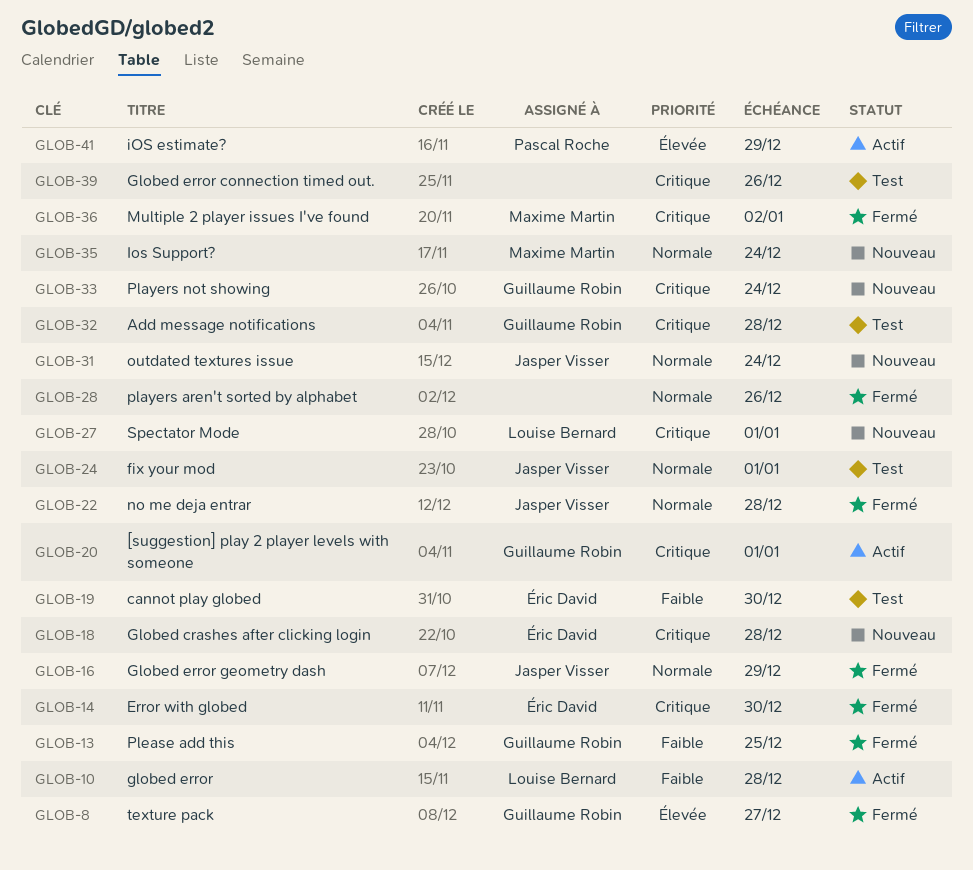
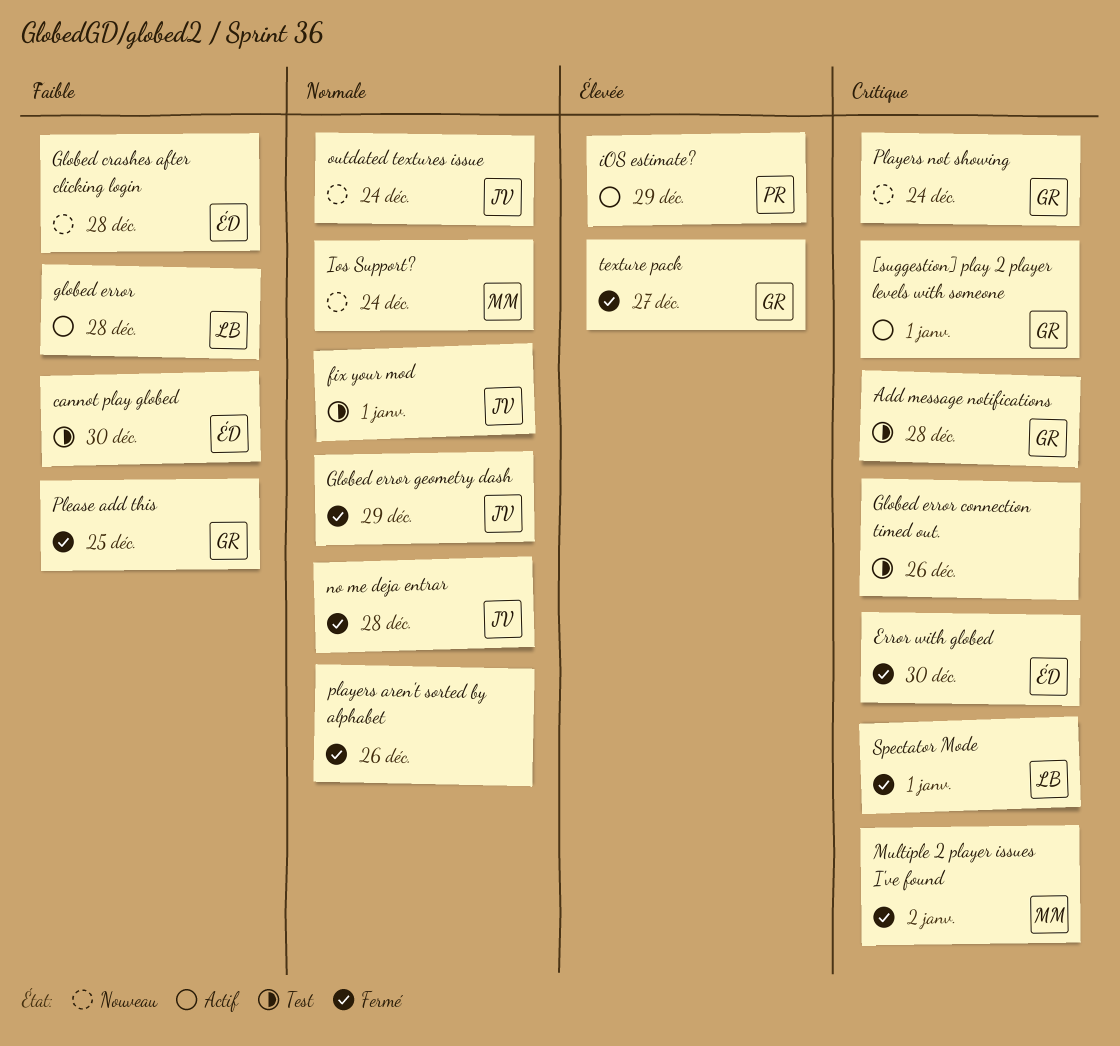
Globed crashes after clicking login, priority: Critique -> Faible
Spectator Mode, status: Nouveau -> Fermé

